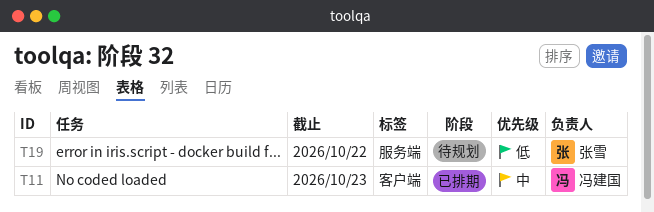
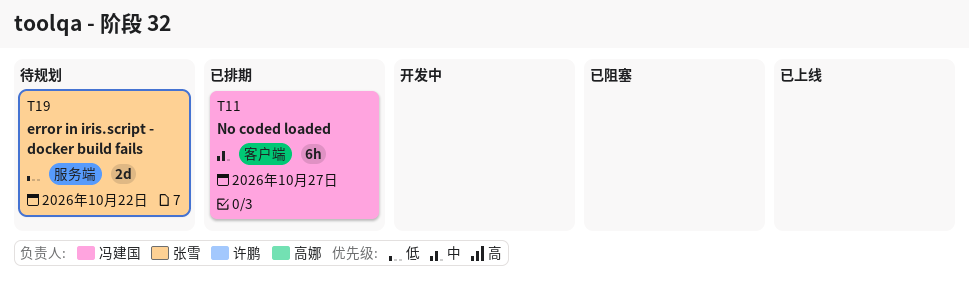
T11, due: Oct 23 -> Oct 27

